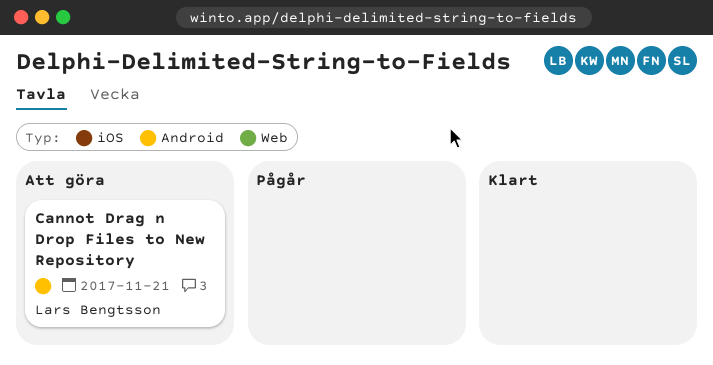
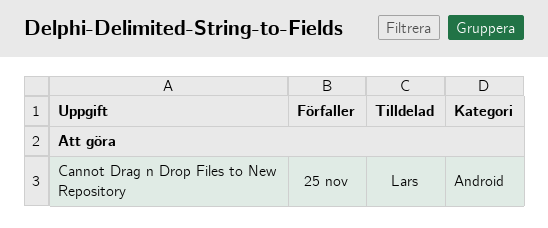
Cannot Drag n Drop Files to New Repository, due: Nov 21 -> Nov 25

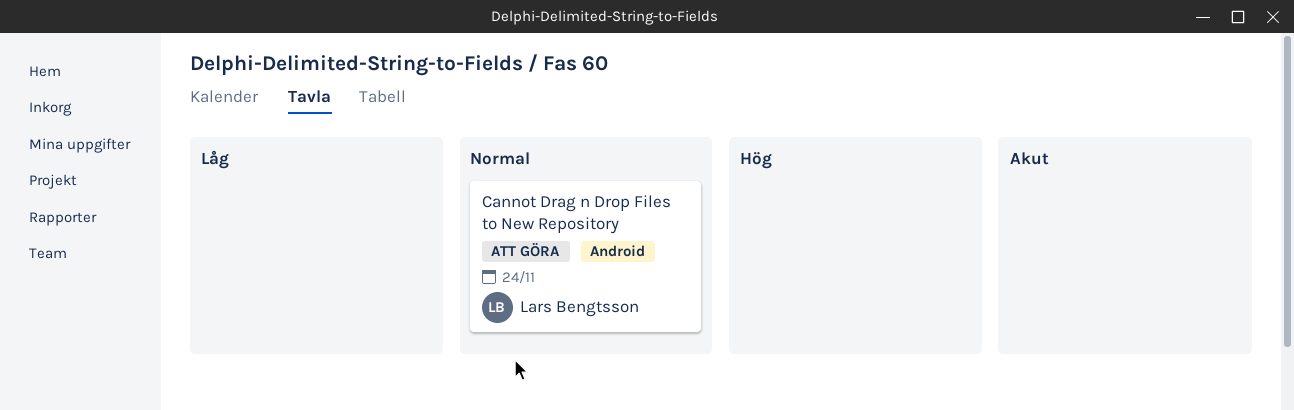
Cannot Drag n Drop Files to New Repository, due: Nov 25 -> Nov 24

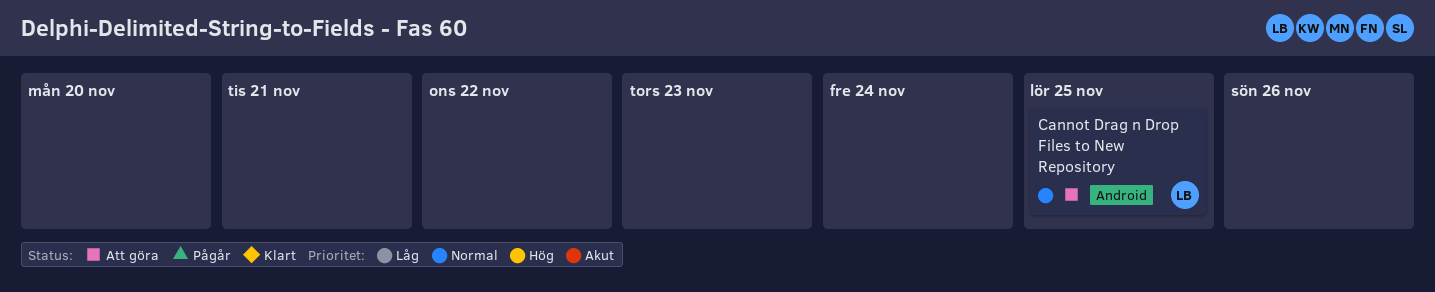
Cannot Drag n Drop Files to New Repository, due: Nov 24 -> Nov 25

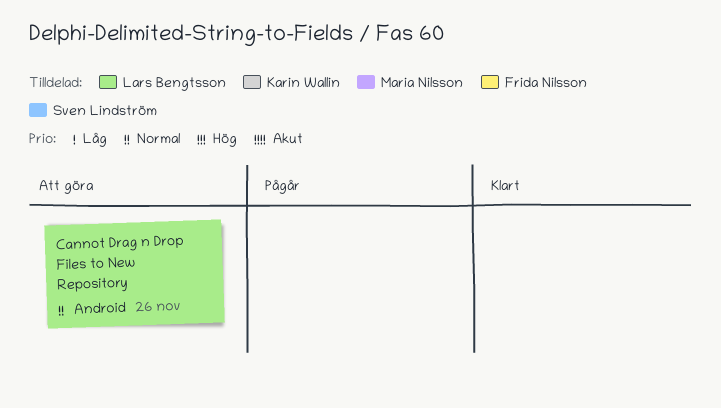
Cannot Drag n Drop Files to New Repository, due: Nov 25 -> Nov 26

